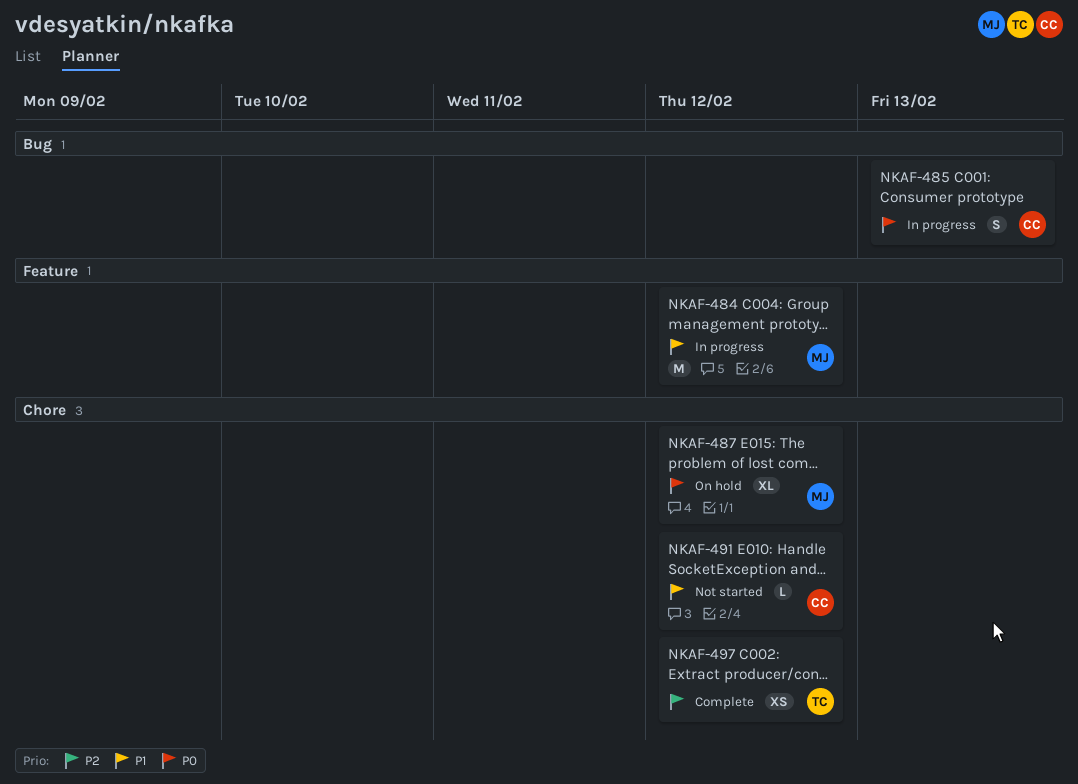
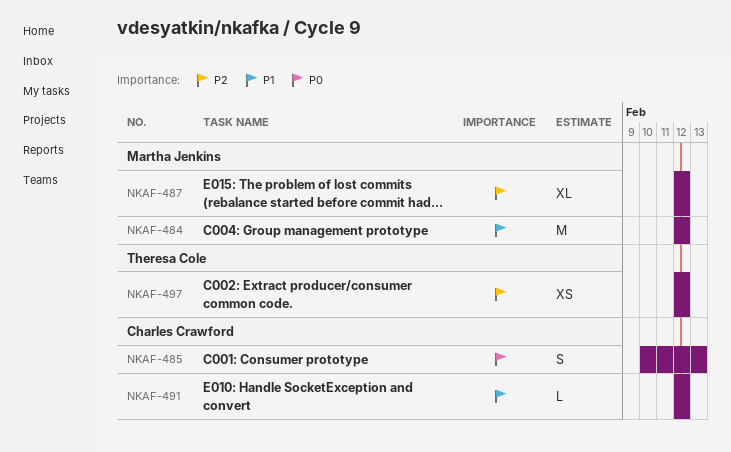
NKAF-487, priority: P0 -> P2

